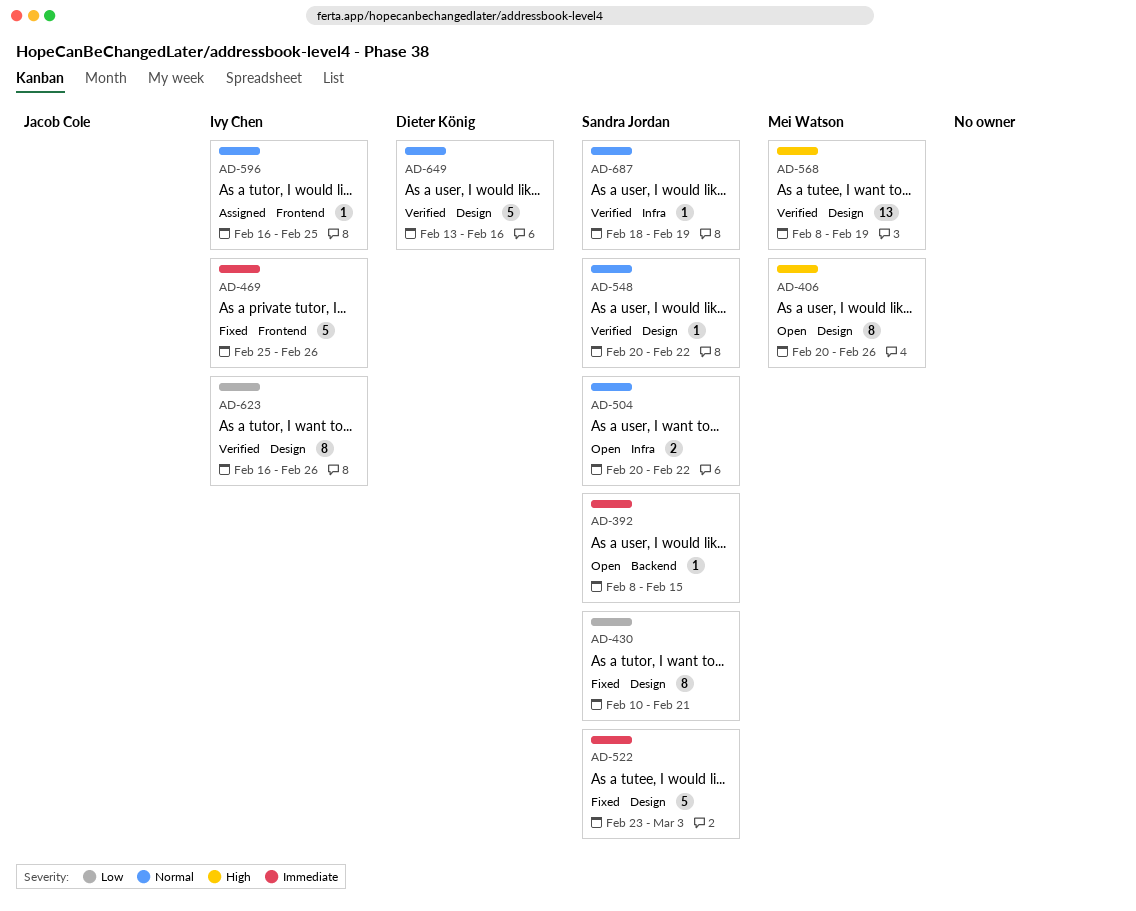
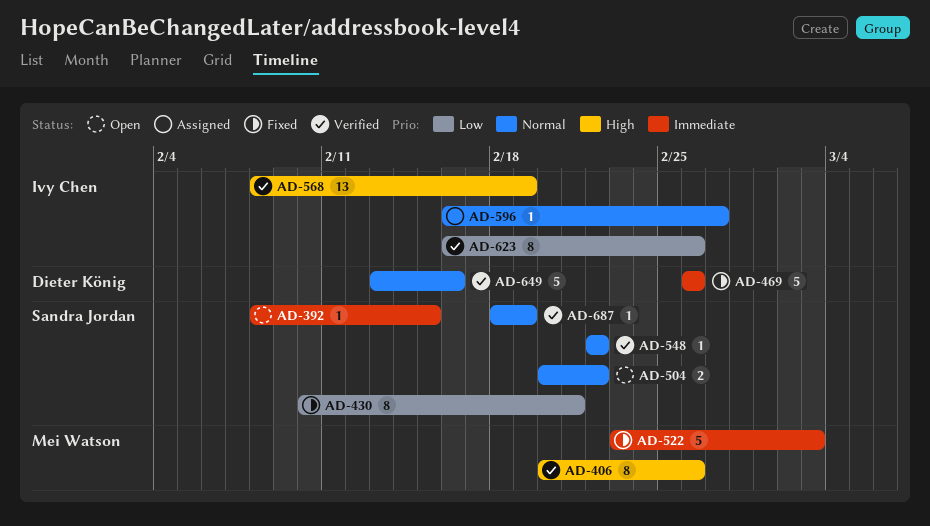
AD-406, status: Open -> Verified
AD-469, owner: Ivy Chen -> Dieter König
AD-469, start: Feb 25 -> Feb 26
AD-522, owner: Sandra Jordan -> Mei Watson
AD-548, start: Feb 20 -> Feb 22
AD-568, owner: Mei Watson -> Ivy Chen
AD-596, due: Feb 25 -> Feb 27

